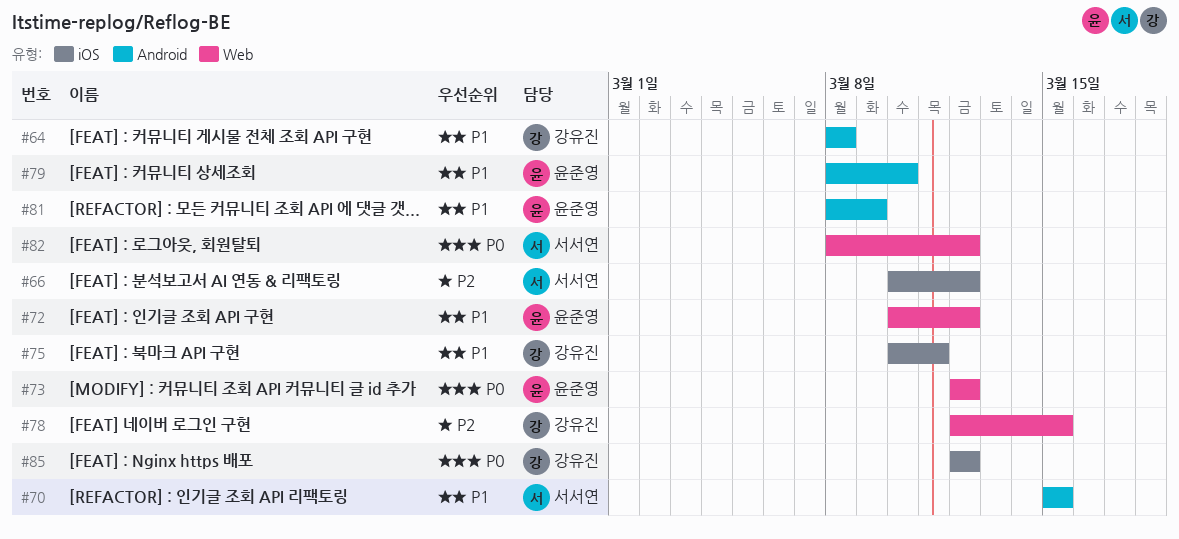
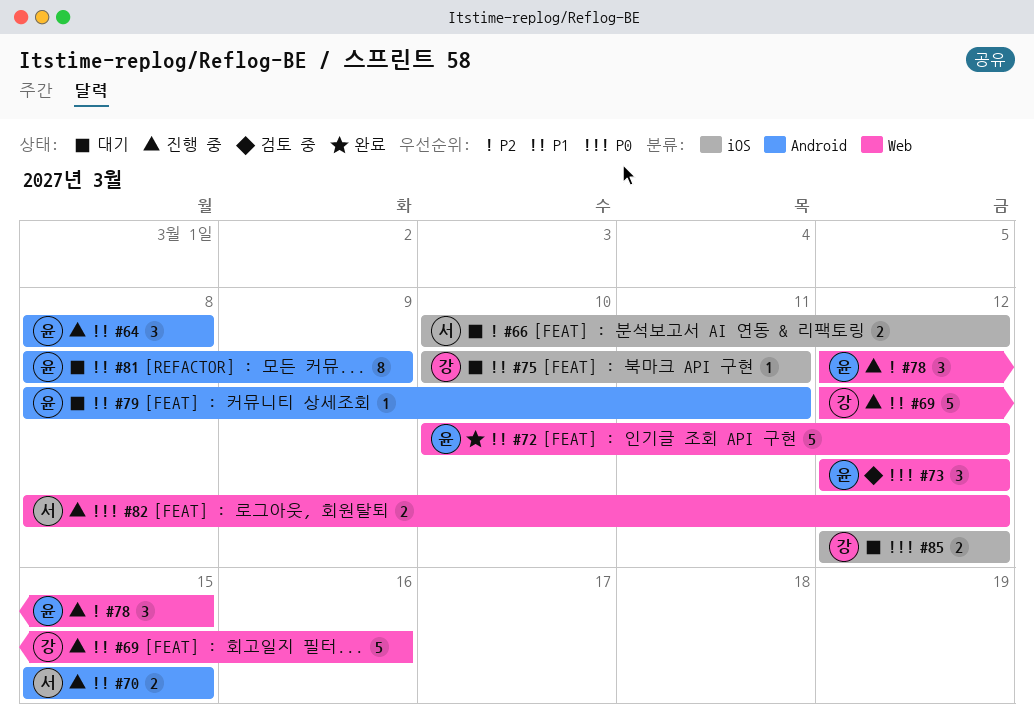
#64, owner: 강유진 -> 윤준영
#69: none -> present
#78, owner: 강유진 -> 윤준영
#79, due: Mar 10 -> Mar 11

